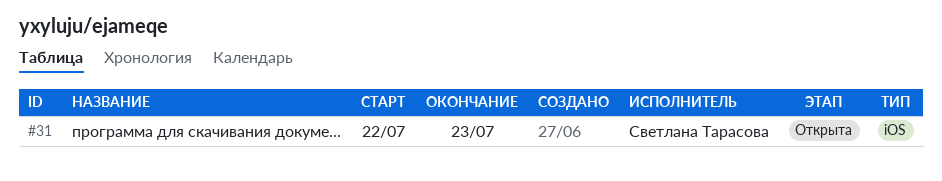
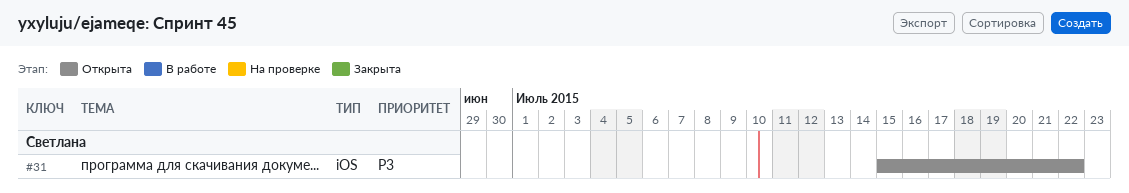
#31, start: Jul 22 -> Jul 15
#31, due: Jul 23 -> Jul 22

